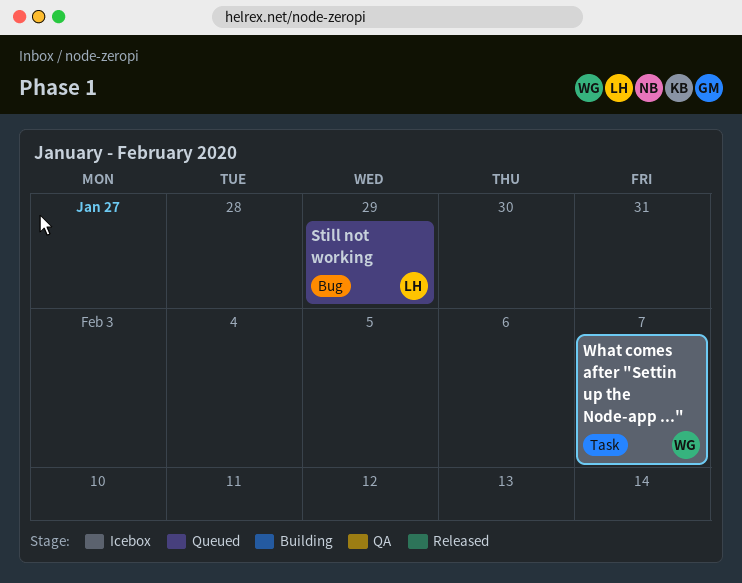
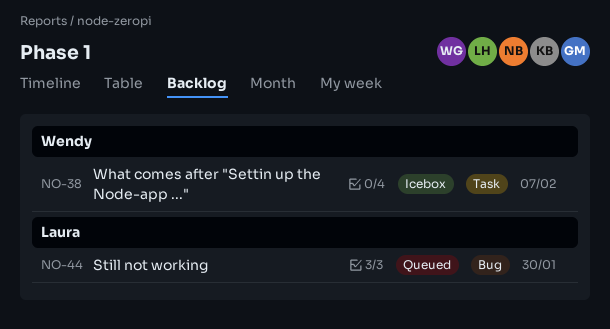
Still not working, due: Jan 29 -> Jan 30

